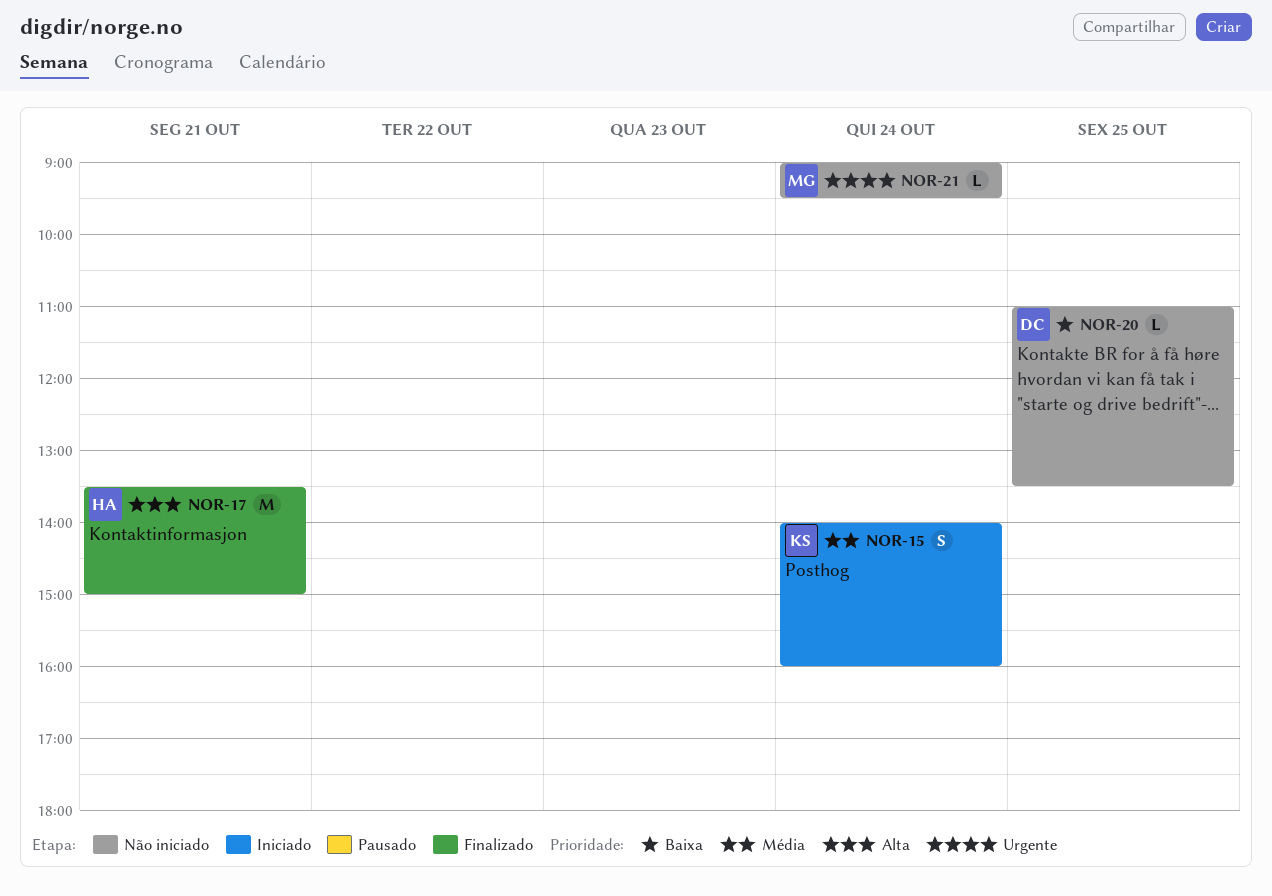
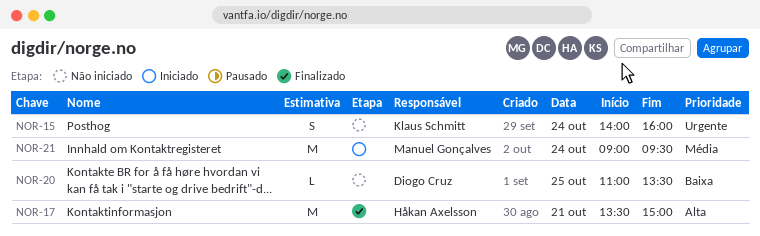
NOR-15, status: Iniciado -> Não iniciado
NOR-15, priority: Média -> Urgente
NOR-21, status: Não iniciado -> Iniciado
NOR-21, priority: Urgente -> Média
NOR-21, estimate: L -> M

